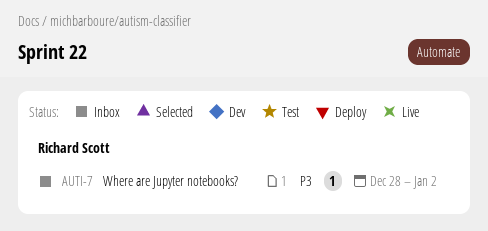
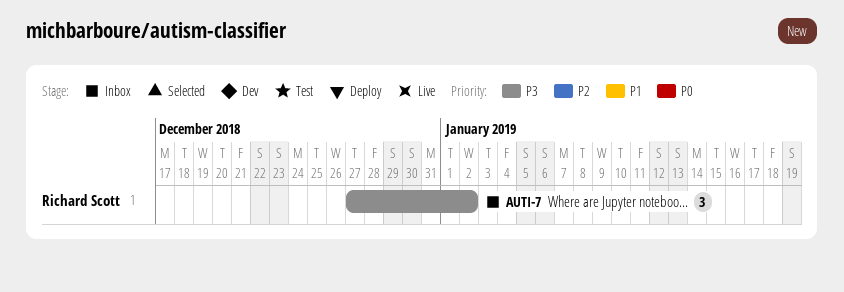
AUTI-7, estimate: 1 -> 3
AUTI-7, start: Dec 28 -> Dec 27

